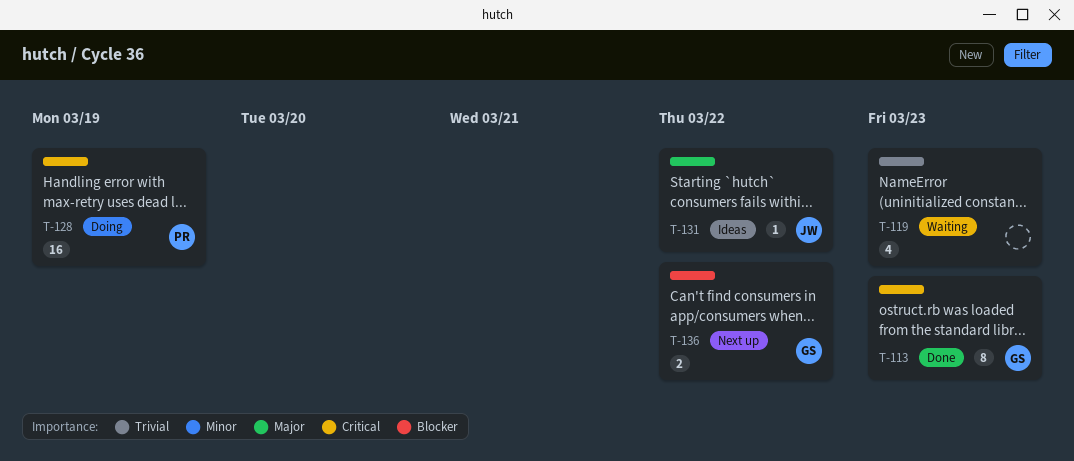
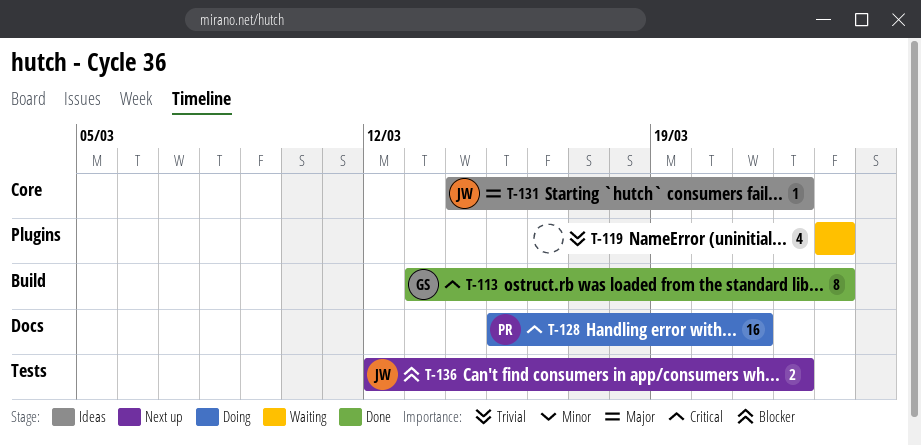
T-128, due: Mar 19 -> Mar 21
T-136, owner: GS -> JW

